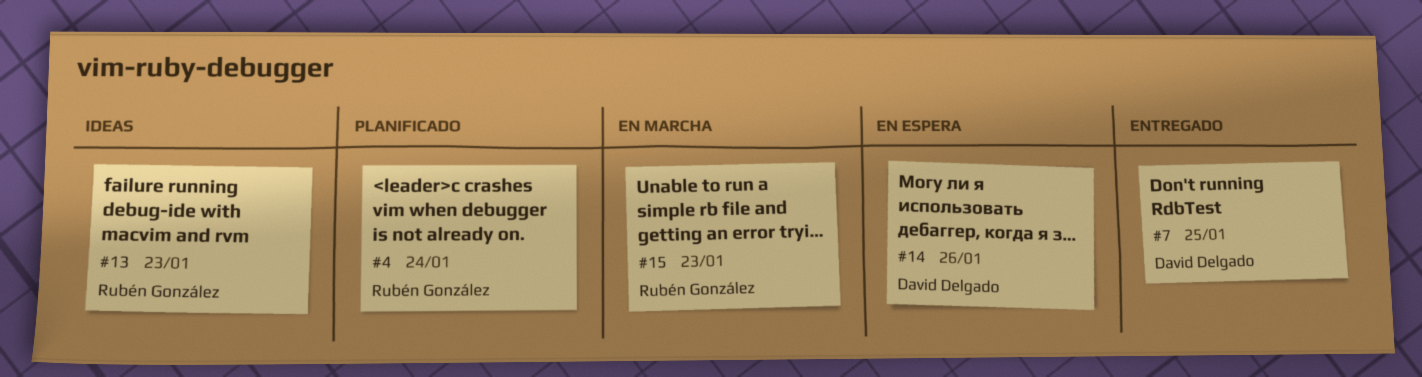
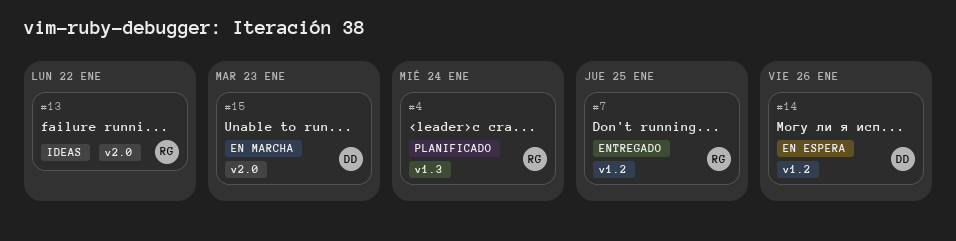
#7, owner: David Delgado -> Rubén González
#13, due: Jan 23 -> Jan 22
#15, owner: Rubén González -> David Delgado

